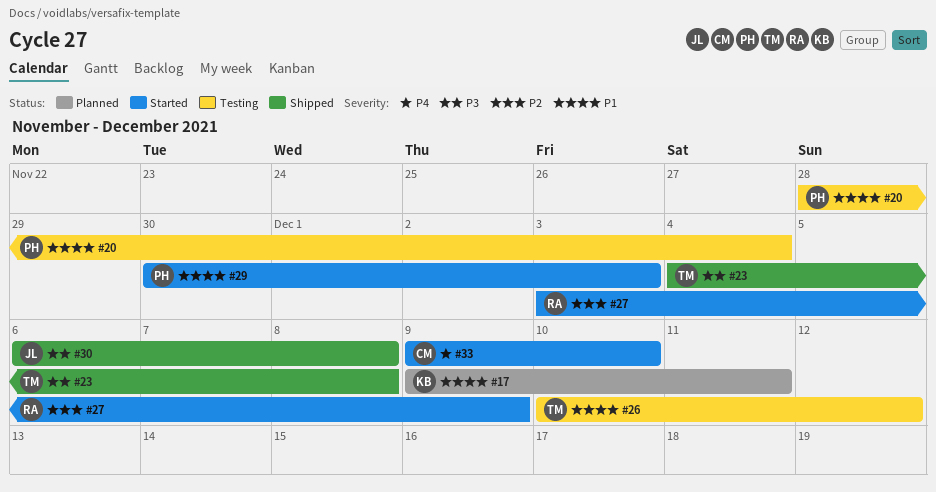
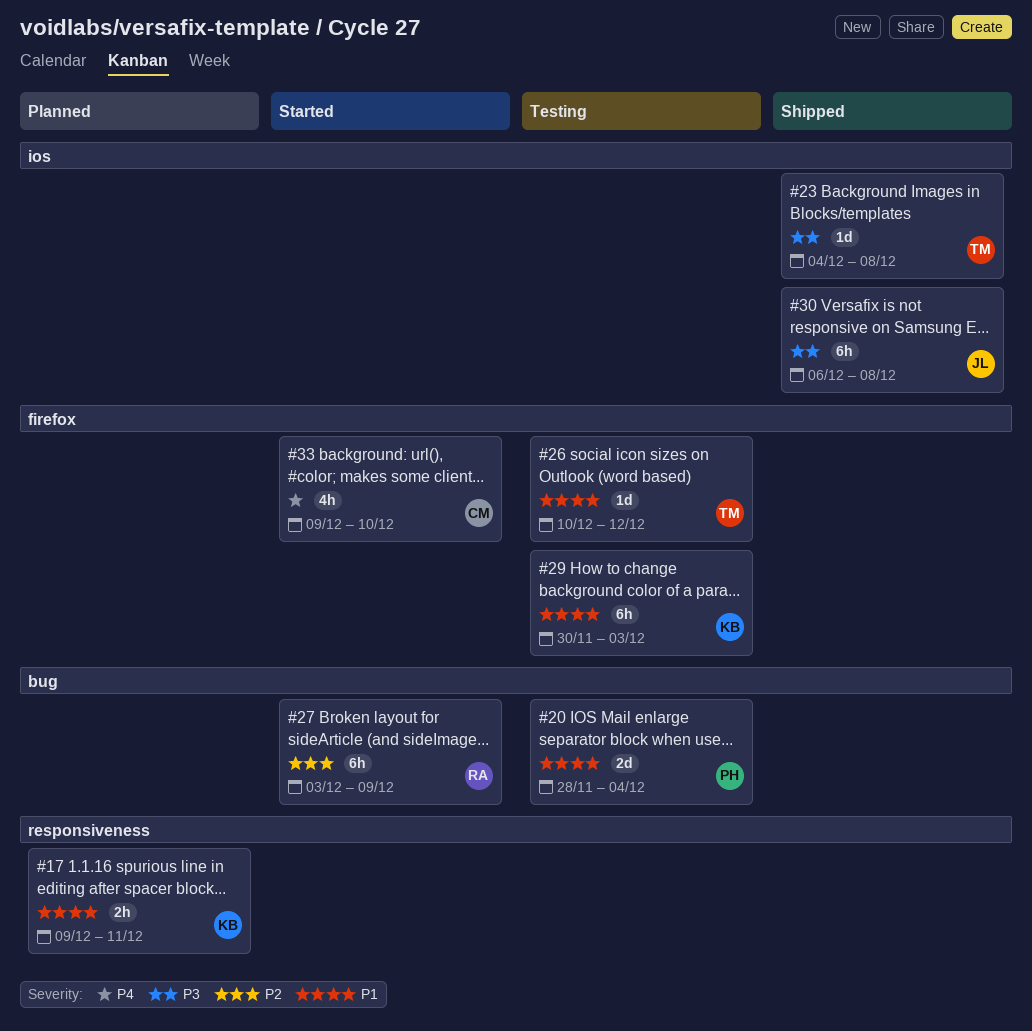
#29, status: Started -> Testing
#29, owner: PH -> KB

